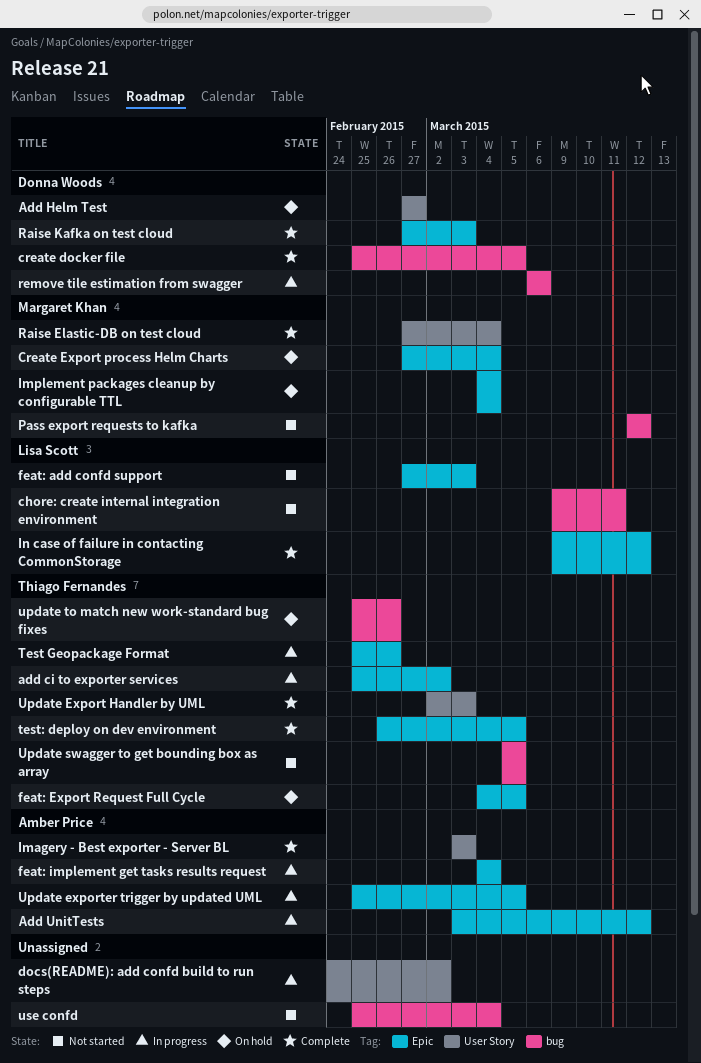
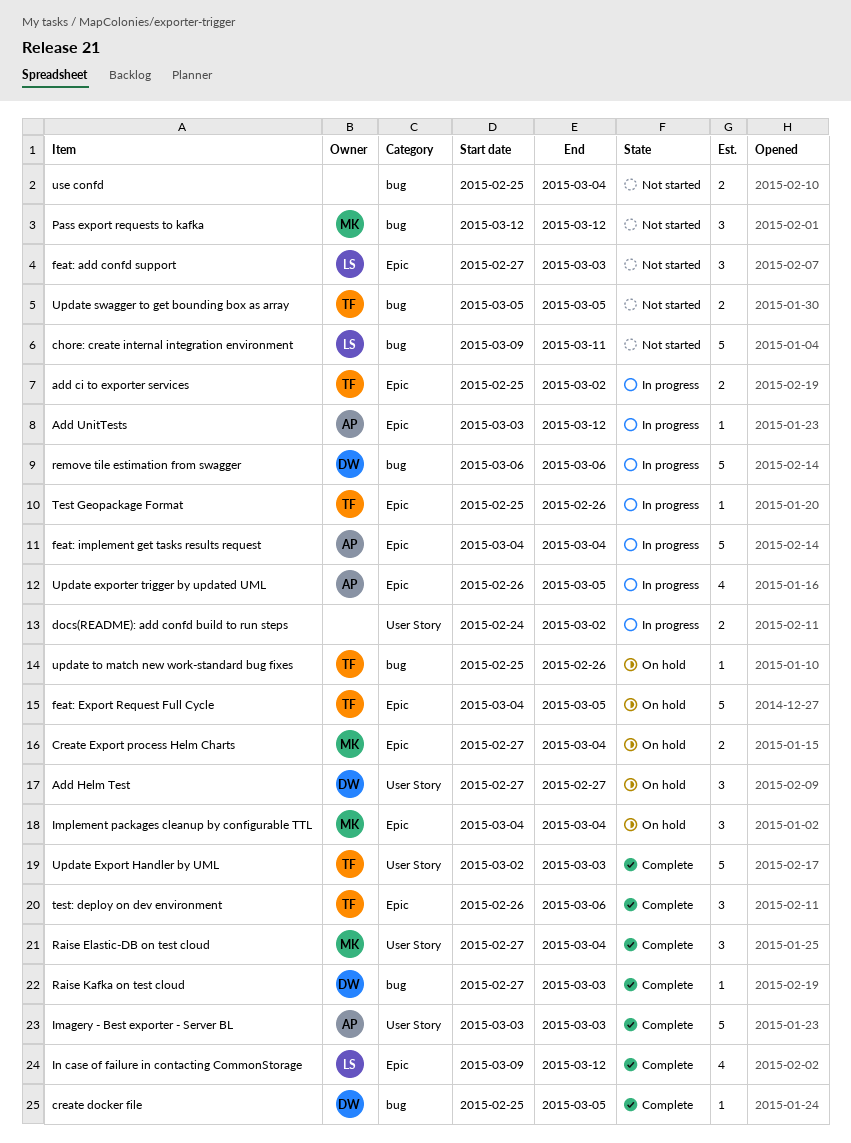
Raise Kafka on test cloud, label: Epic -> bug
test: deploy on dev environment, due: Mar 5 -> Mar 6
Update exporter trigger by updated UML, start: Feb 25 -> Feb 26

